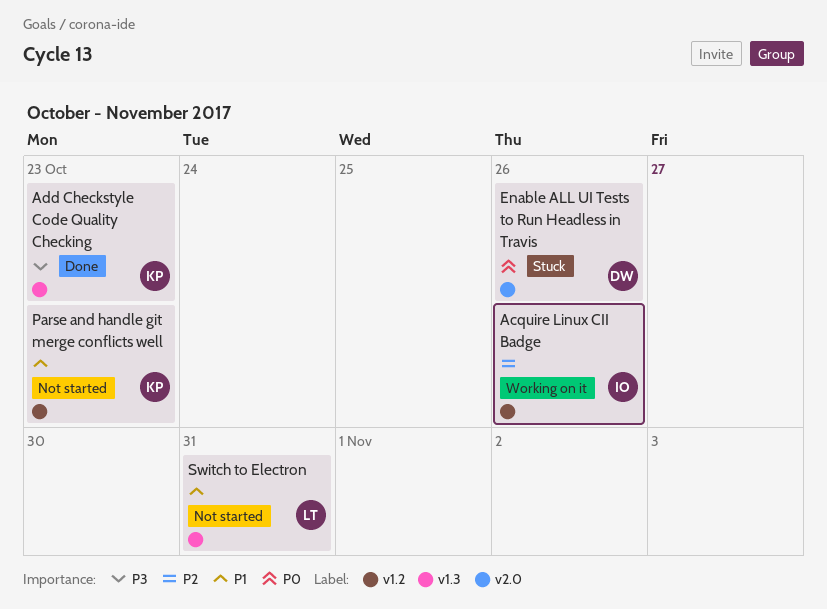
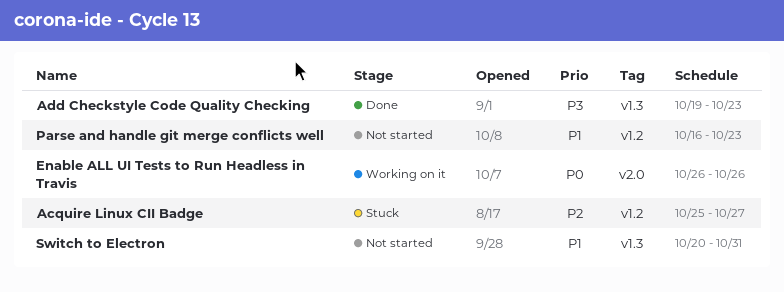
Acquire Linux CII Badge, status: Working on it -> Stuck
Acquire Linux CII Badge, due: Oct 26 -> Oct 27
Enable ALL UI Tests to Run Headless in Travis, status: Stuck -> Working on it

